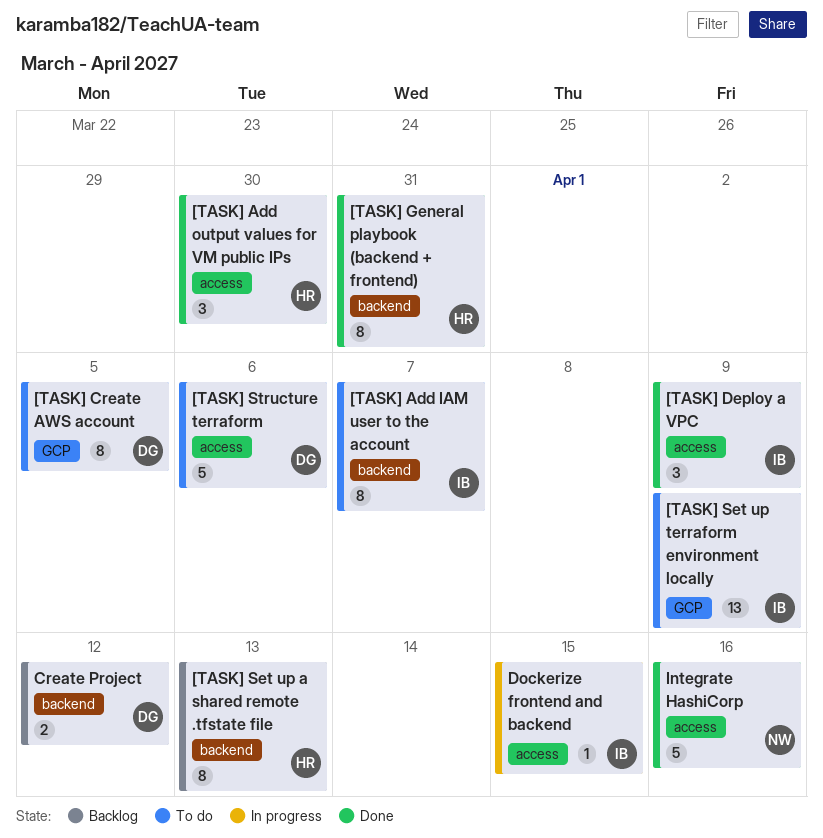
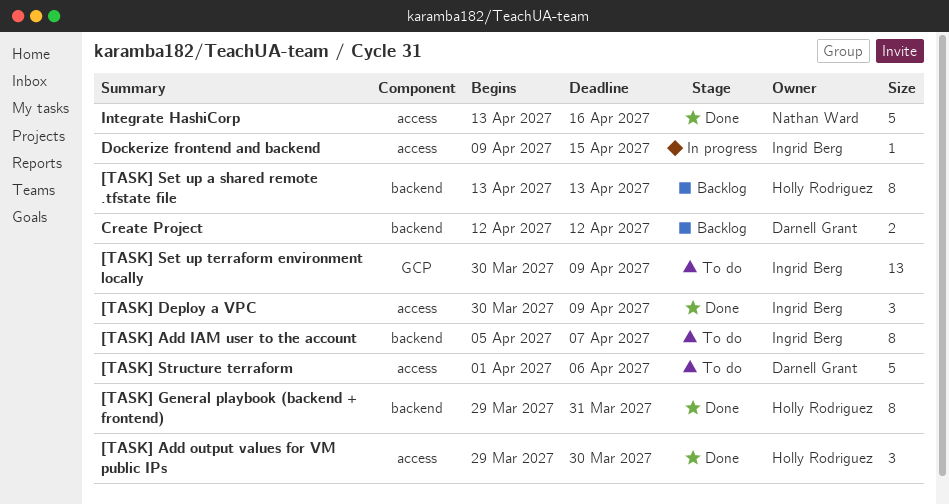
[TASK] Create AWS account: present -> none

